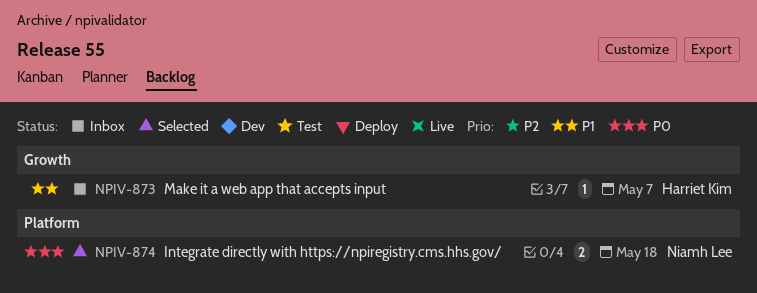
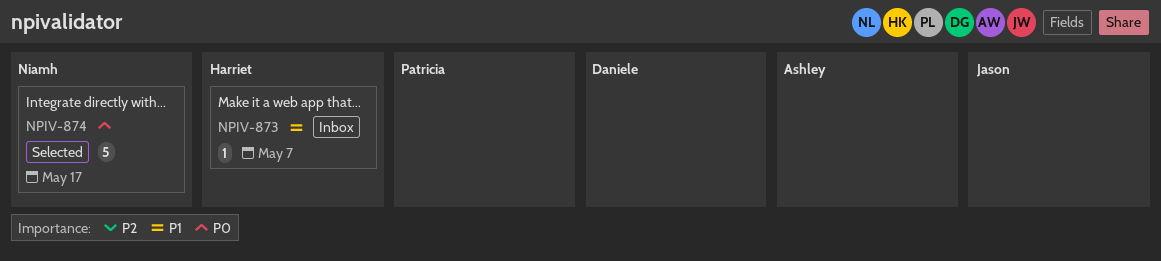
NPIV-874, estimate: 2 -> 5
NPIV-874, due: May 18 -> May 17

